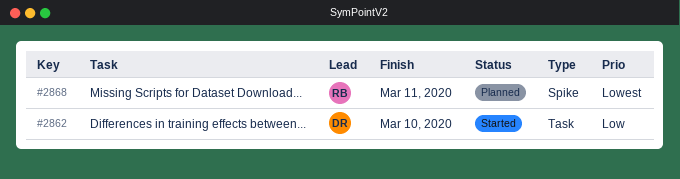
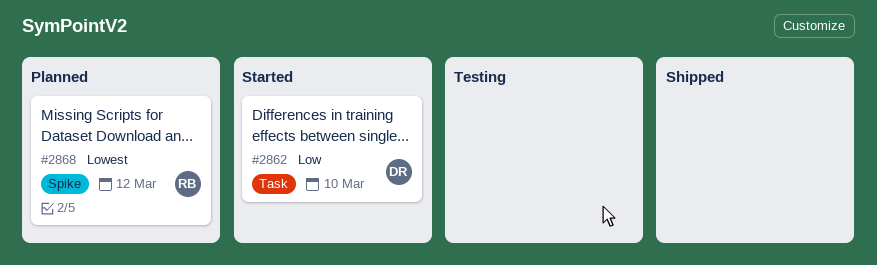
#2868, due: Mar 11 -> Mar 12

